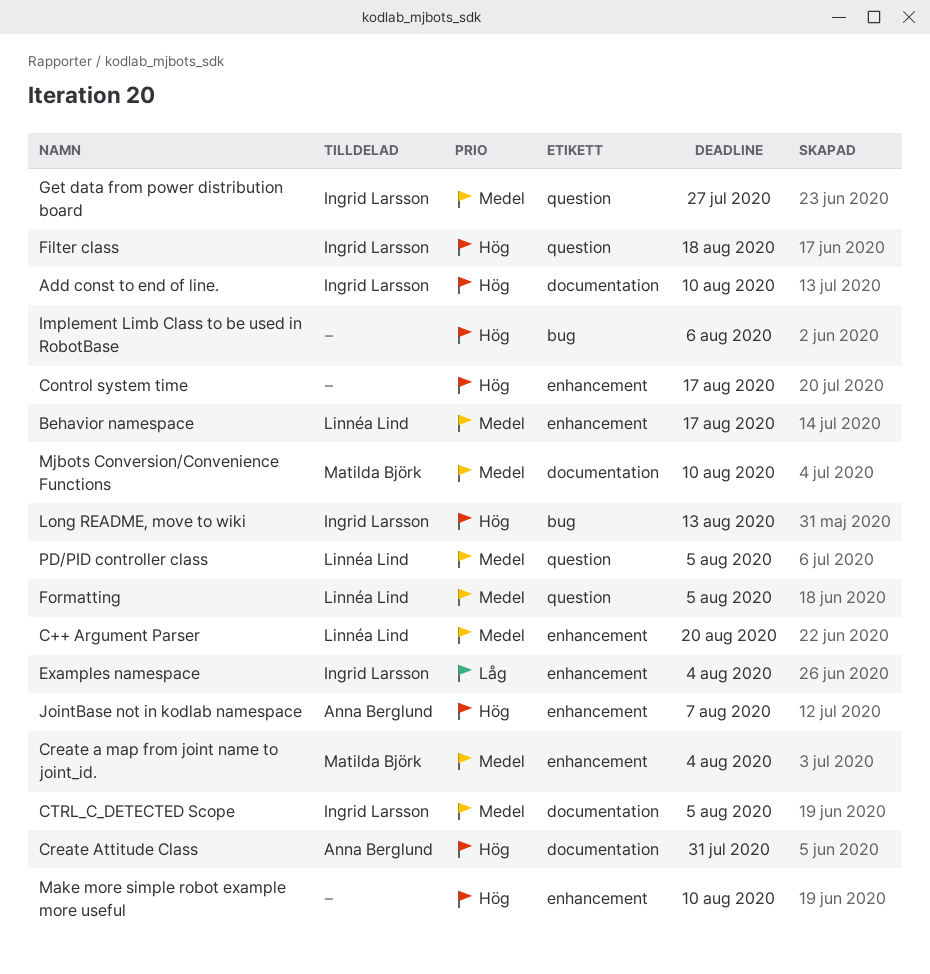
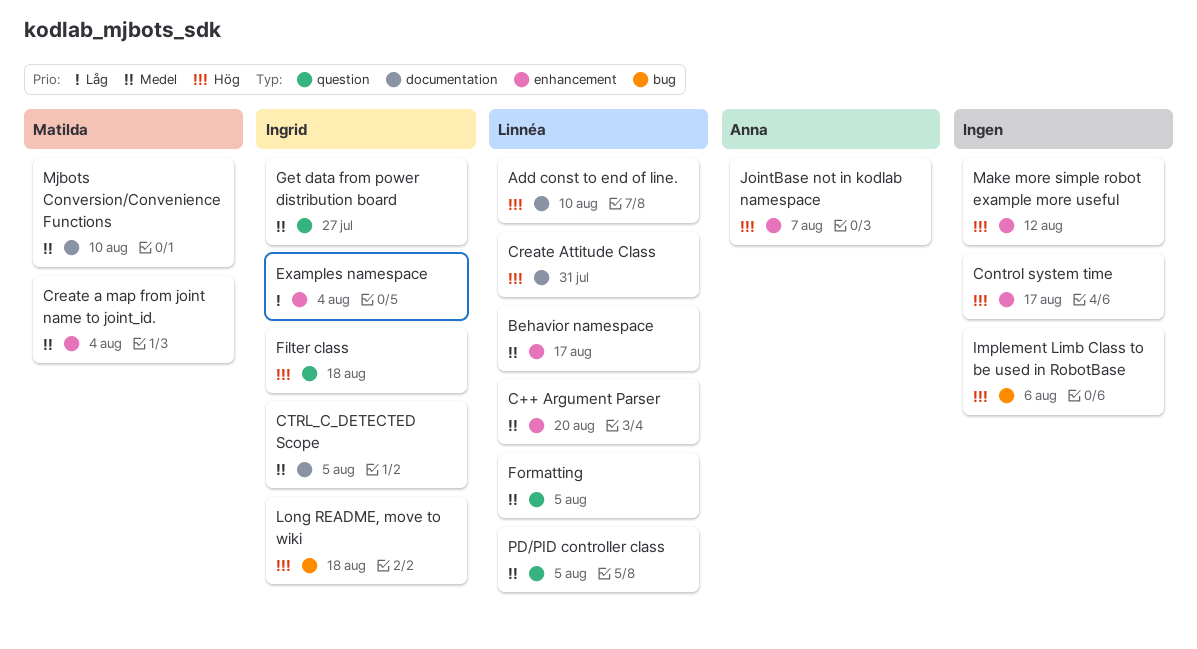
Add const to end of line., owner: Ingrid Larsson -> Linnéa Lind
Create Attitude Class, owner: Anna Berglund -> Linnéa Lind
Long README, move to wiki, due: Aug 13 -> Aug 18
Make more simple robot example more useful, due: Aug 10 -> Aug 12

